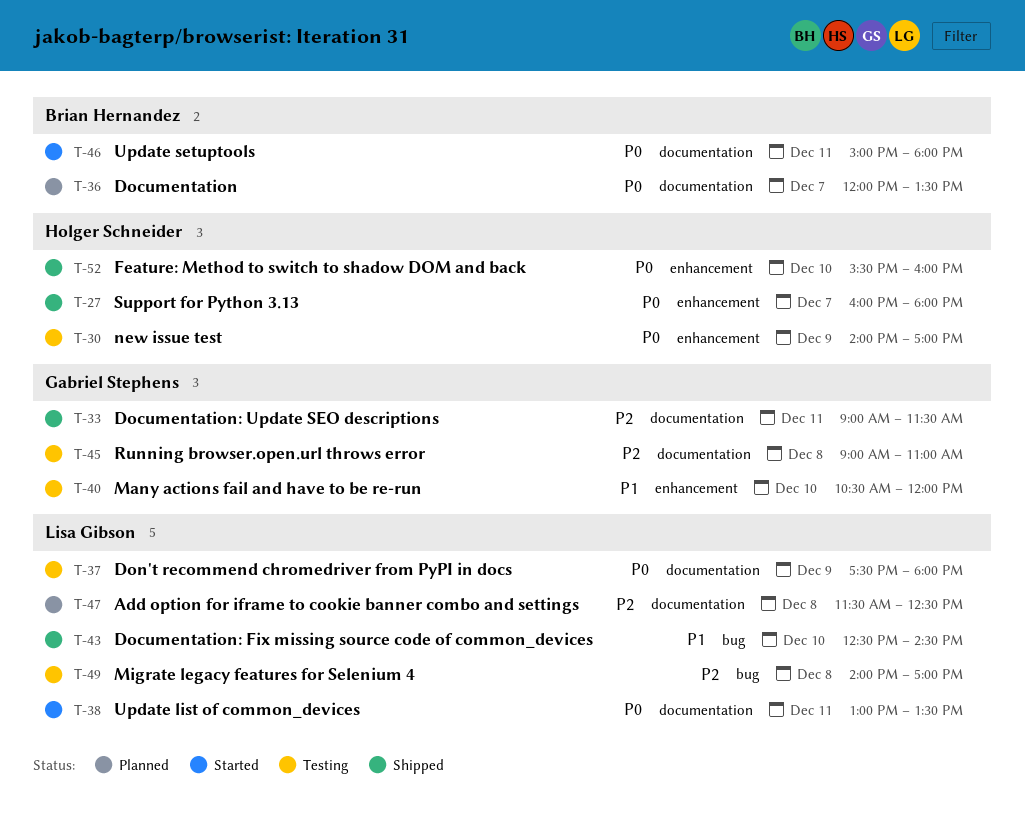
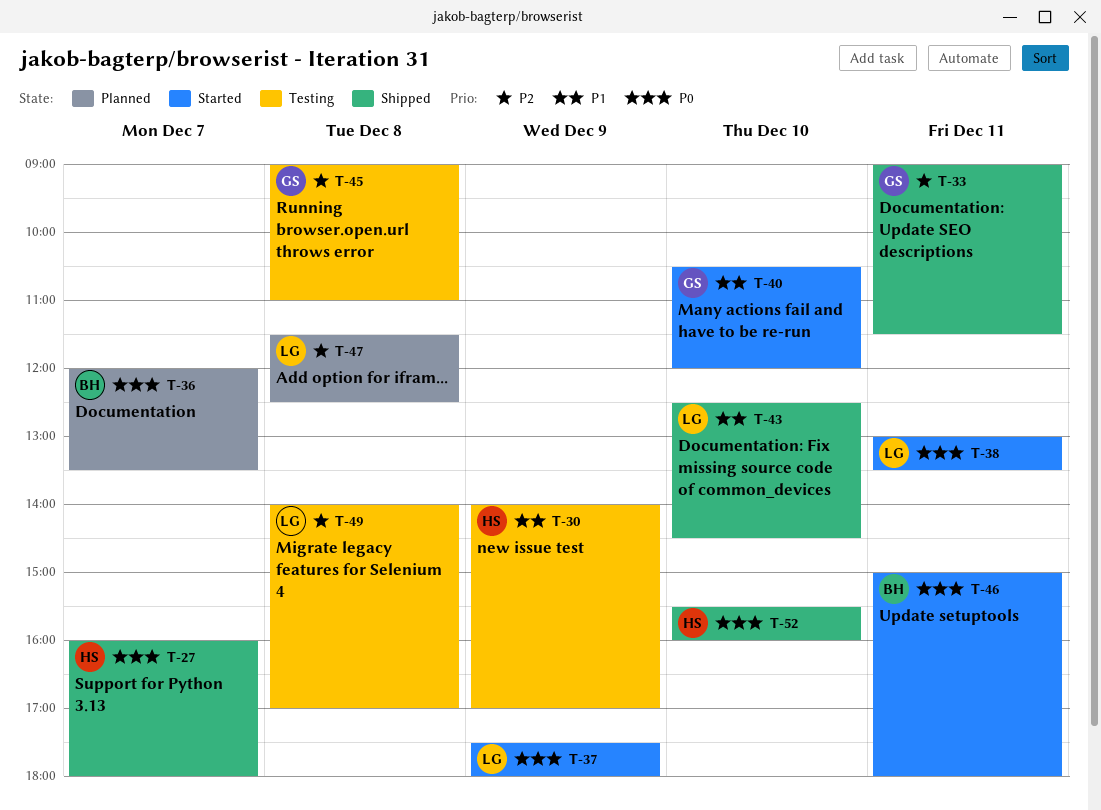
T-30, priority: P0 -> P1
T-37, status: Testing -> Started
T-40, status: Testing -> Started

